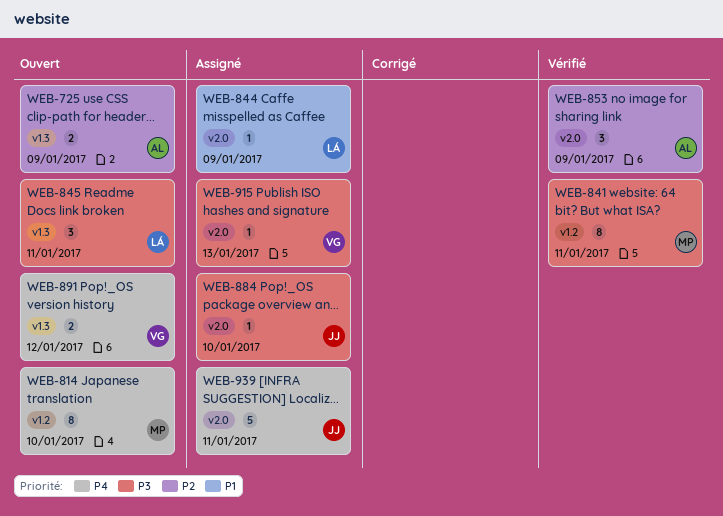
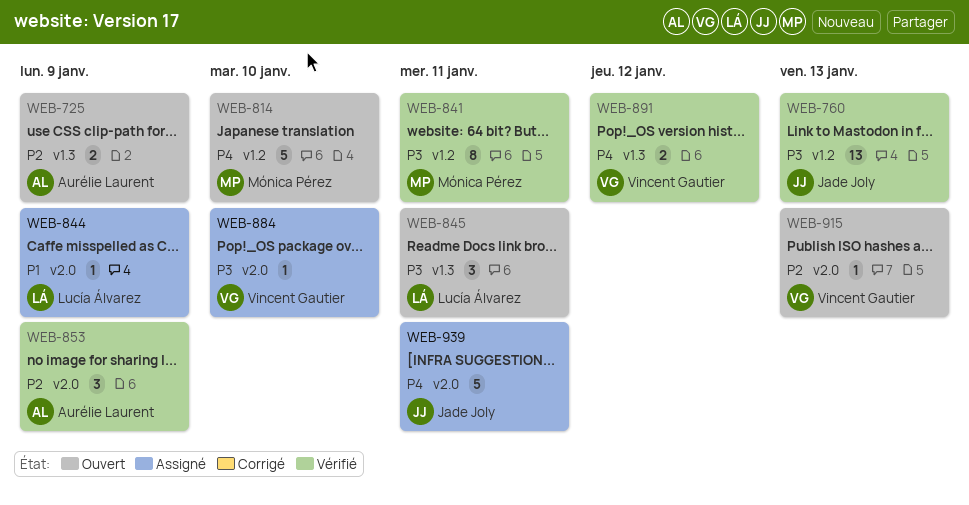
WEB-760: none -> present
WEB-814, estimate: 8 -> 5
WEB-884, owner: Jade Joly -> Vincent Gautier
WEB-891, status: Ouvert -> Vérifié
WEB-915, status: Assigné -> Ouvert
WEB-915, priority: P3 -> P2

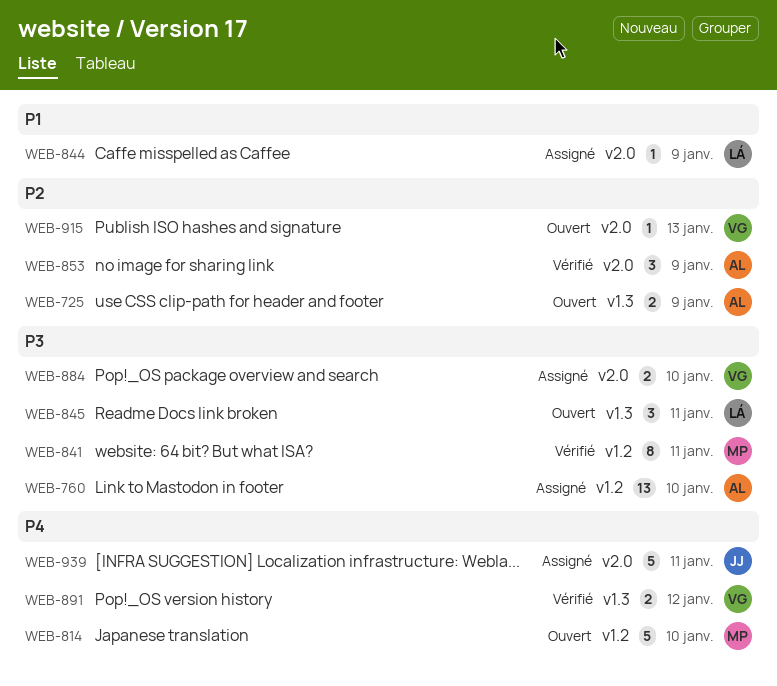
WEB-760, status: Vérifié -> Assigné
WEB-760, owner: Jade Joly -> Aurélie Laurent
WEB-760, due: Jan 13 -> Jan 10
WEB-884, estimate: 1 -> 2

